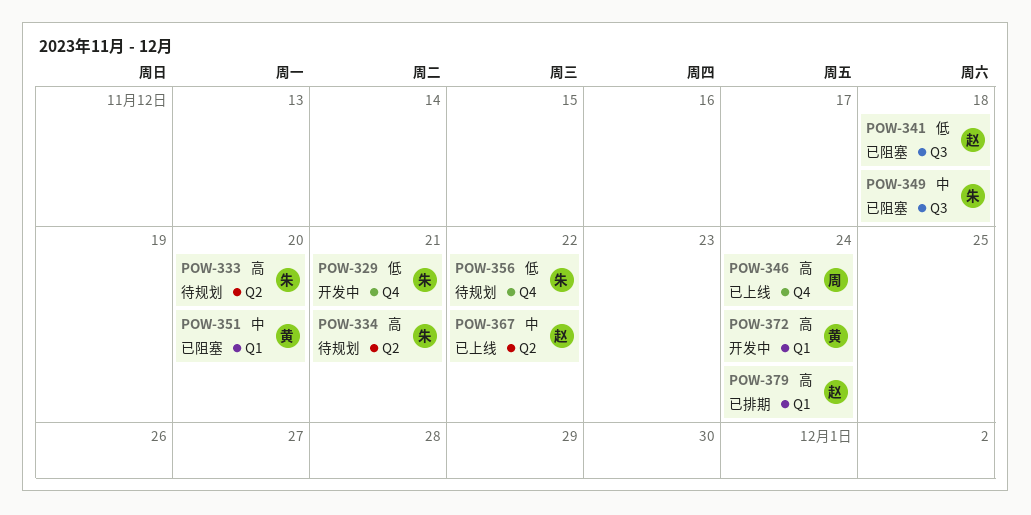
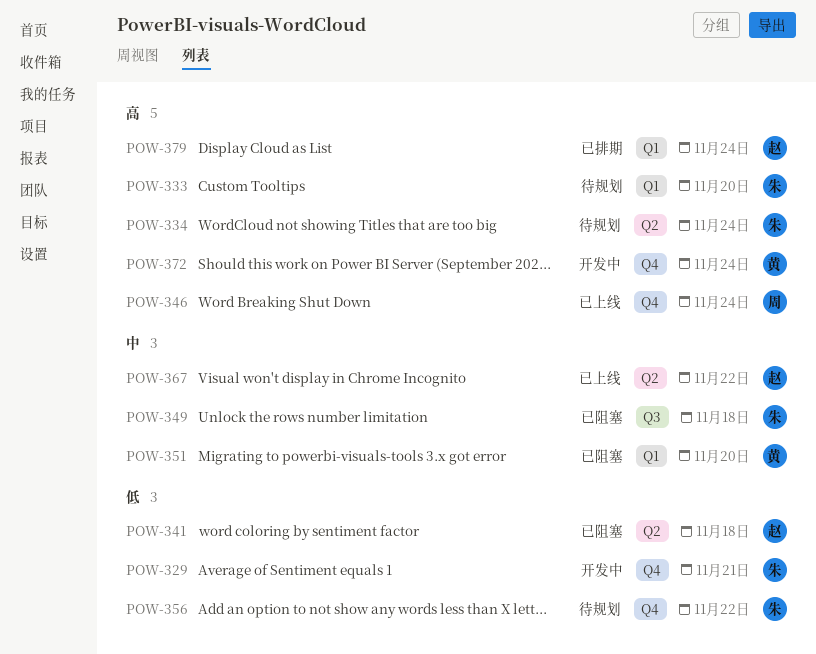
POW-333, label: Q2 -> Q1
POW-334, due: Nov 21 -> Nov 24
POW-341, label: Q3 -> Q2
POW-372, label: Q1 -> Q4

